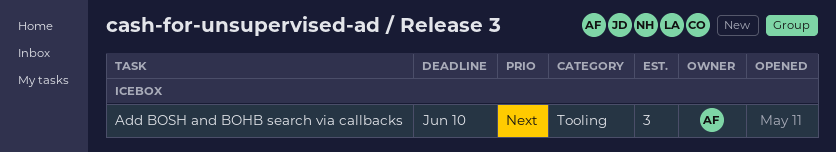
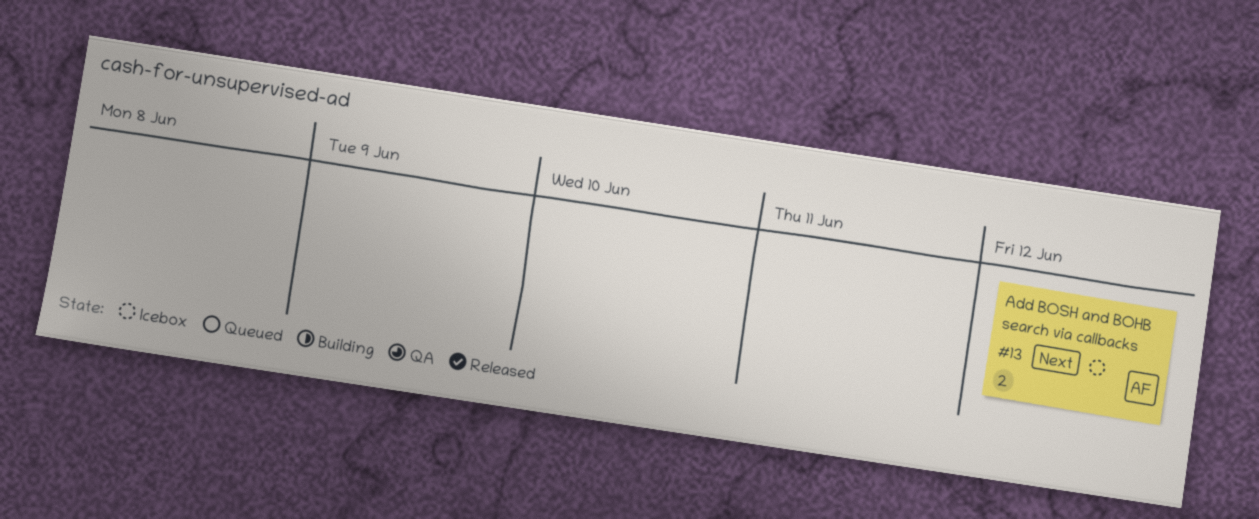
Add BOSH and BOHB search via callbacks, estimate: 3 -> 2
Add BOSH and BOHB search via callbacks, due: Jun 10 -> Jun 12

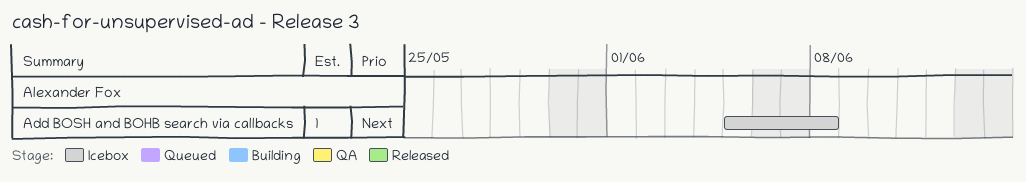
Add BOSH and BOHB search via callbacks, estimate: 2 -> 1
Add BOSH and BOHB search via callbacks, due: Jun 12 -> Jun 8

